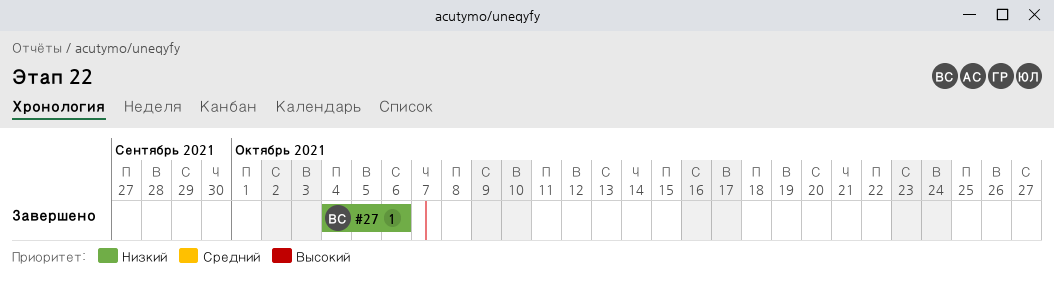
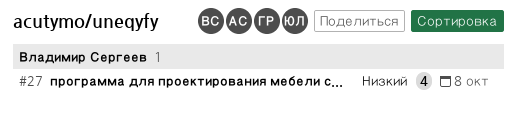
#27, estimate: 1 -> 4
#27, due: Oct 6 -> Oct 8

